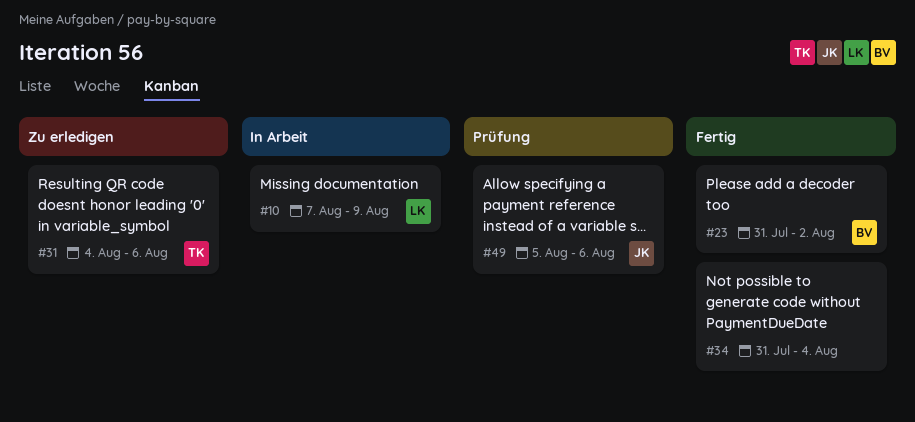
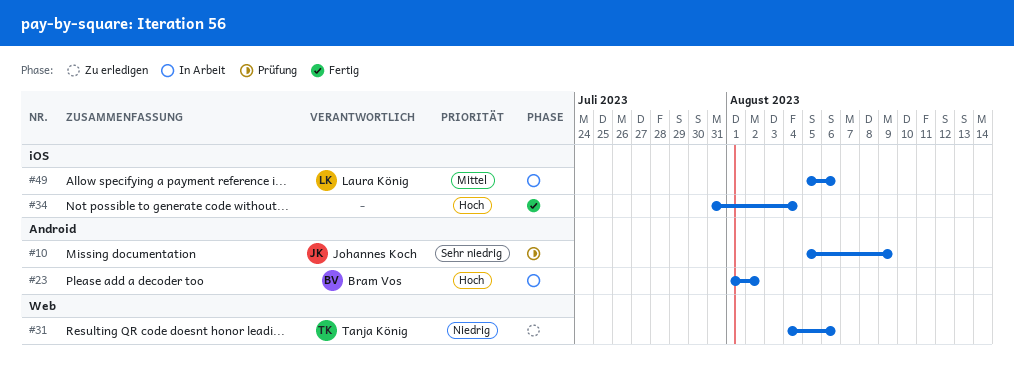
#10, status: In Arbeit -> Prüfung
#10, owner: Laura König -> Johannes Koch
#10, start: Aug 7 -> Aug 5
#23, status: Fertig -> In Arbeit
#23, start: Jul 31 -> Aug 1
#49, status: Prüfung -> In Arbeit
#49, owner: Johannes Koch -> Laura König

